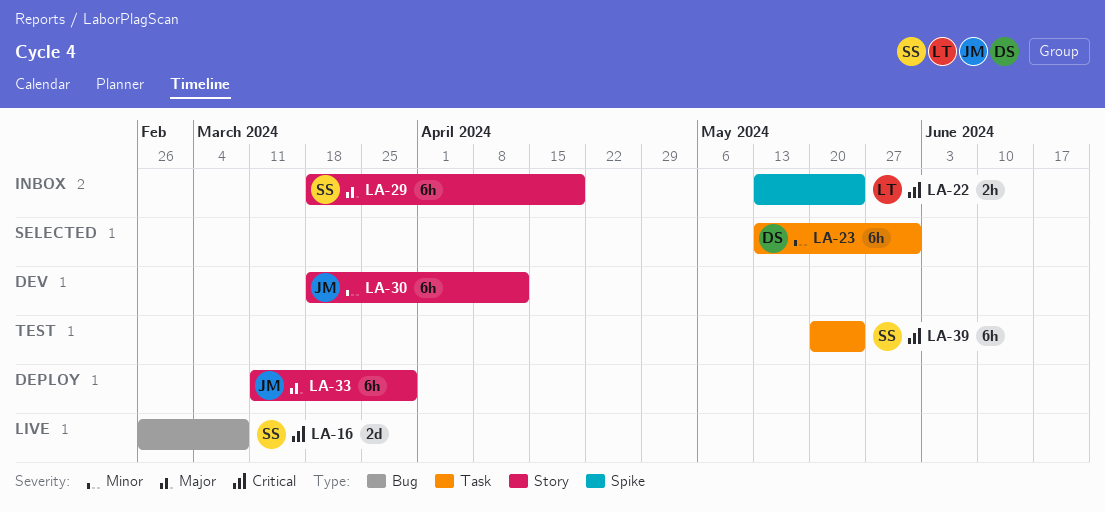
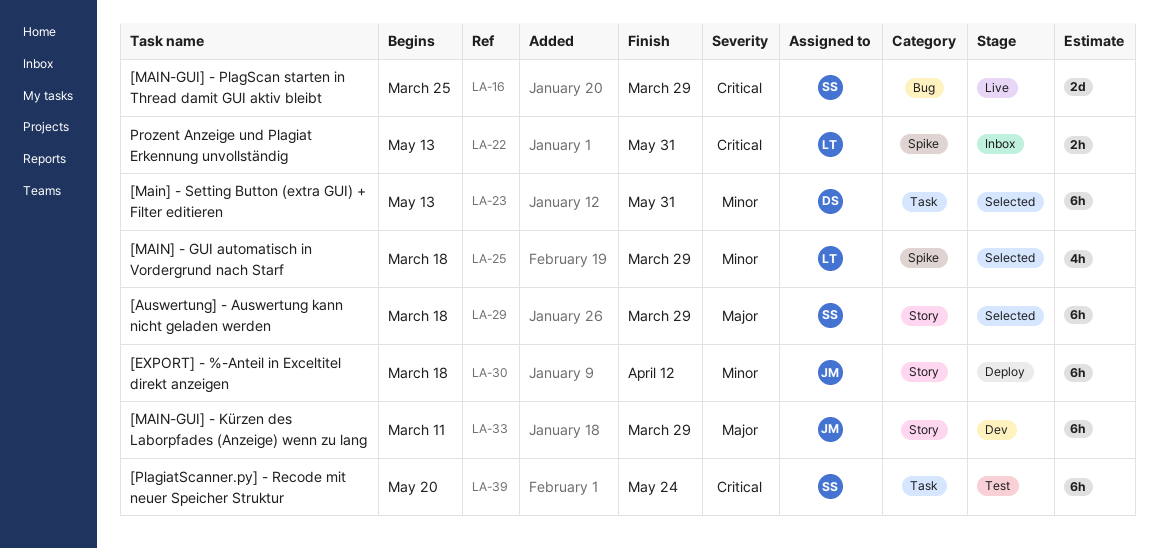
LA-16, start: Feb 26 -> Mar 25
LA-16, due: Mar 8 -> Mar 29
LA-22, due: May 24 -> May 31
LA-25: none -> present
LA-29, status: Inbox -> Selected
LA-29, due: Apr 19 -> Mar 29
LA-30, status: Dev -> Deploy
LA-33, status: Deploy -> Dev

